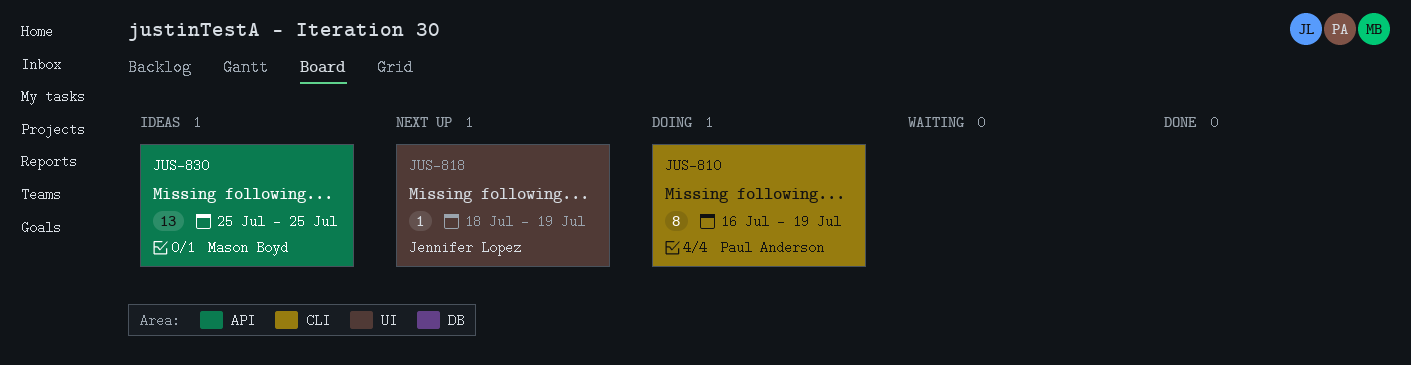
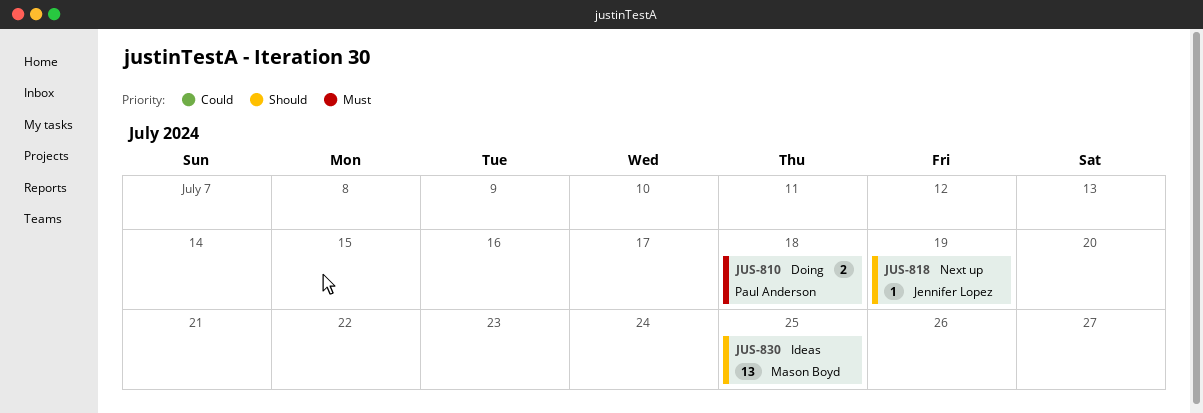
JUS-810, estimate: 8 -> 2
JUS-810, due: Jul 19 -> Jul 18

